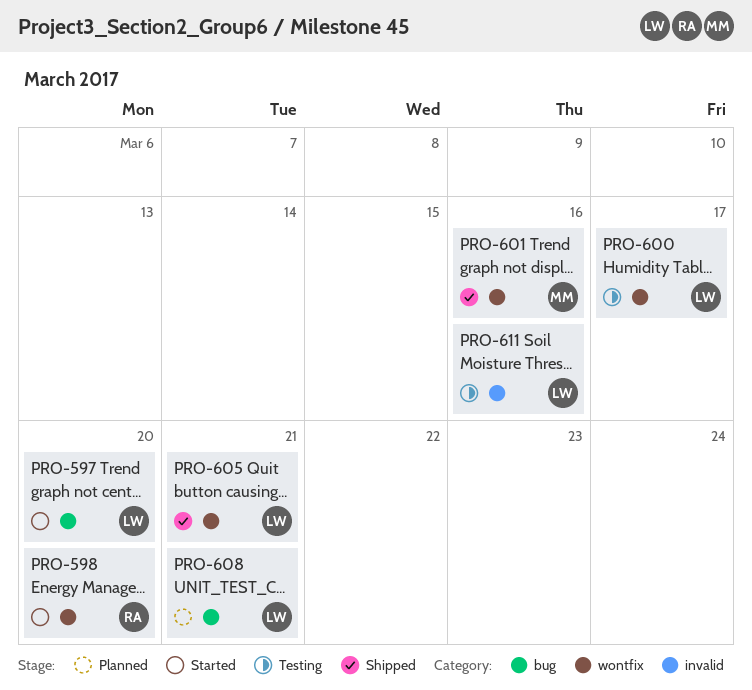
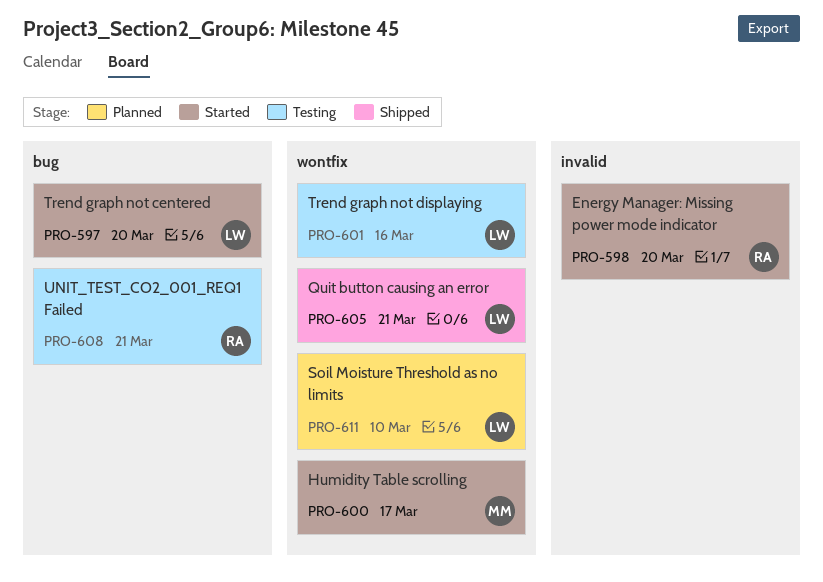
PRO-598, label: wontfix -> invalid
PRO-600, status: Testing -> Started
PRO-600, owner: LW -> MM
PRO-601, status: Shipped -> Testing
PRO-601, owner: MM -> LW
PRO-608, status: Planned -> Testing
PRO-608, owner: LW -> RA
PRO-611, status: Testing -> Planned
PRO-611, label: invalid -> wontfix
PRO-611, due: Mar 16 -> Mar 10

